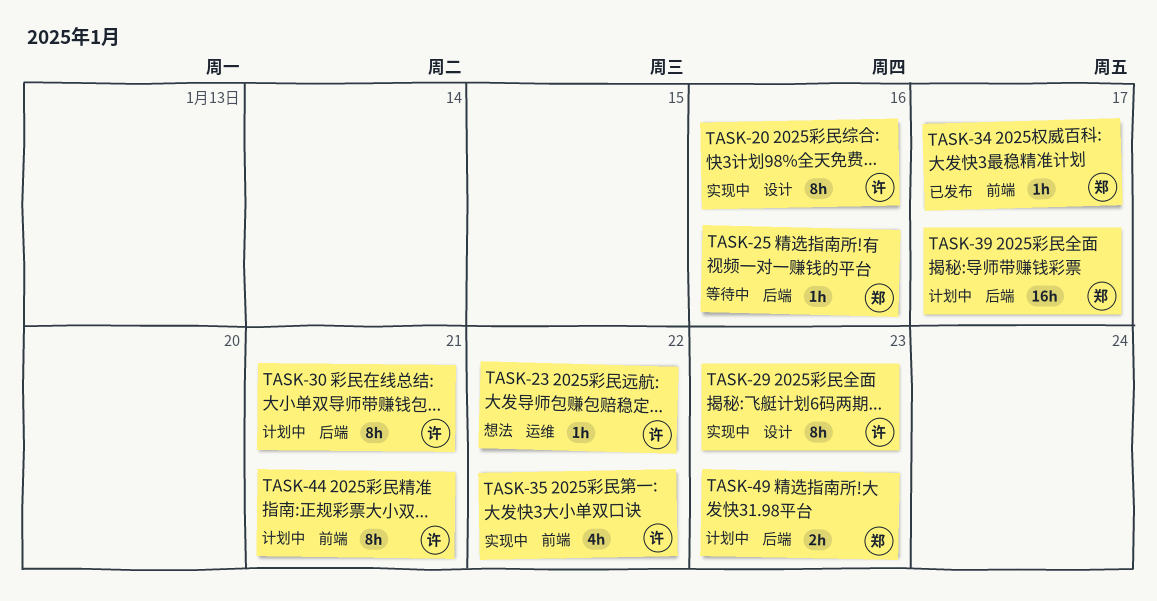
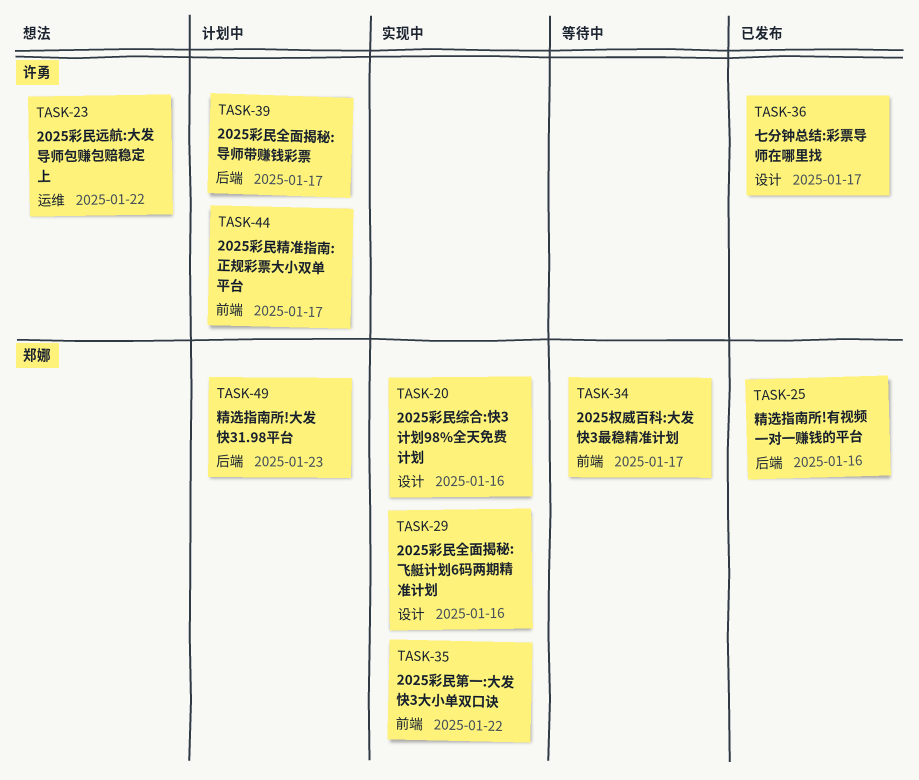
TASK-20, owner: 许勇 -> 郑娜
TASK-25, status: 等待中 -> 已发布
TASK-29, owner: 许勇 -> 郑娜
TASK-29, due: Jan 23 -> Jan 16
TASK-30: present -> none
TASK-34, status: 已发布 -> 等待中
TASK-35, owner: 许勇 -> 郑娜
TASK-36: none -> present
TASK-39, owner: 郑娜 -> 许勇
TASK-44, due: Jan 21 -> Jan 17

